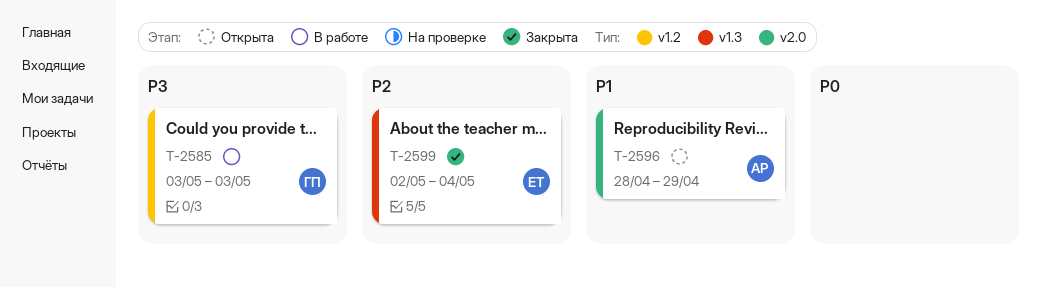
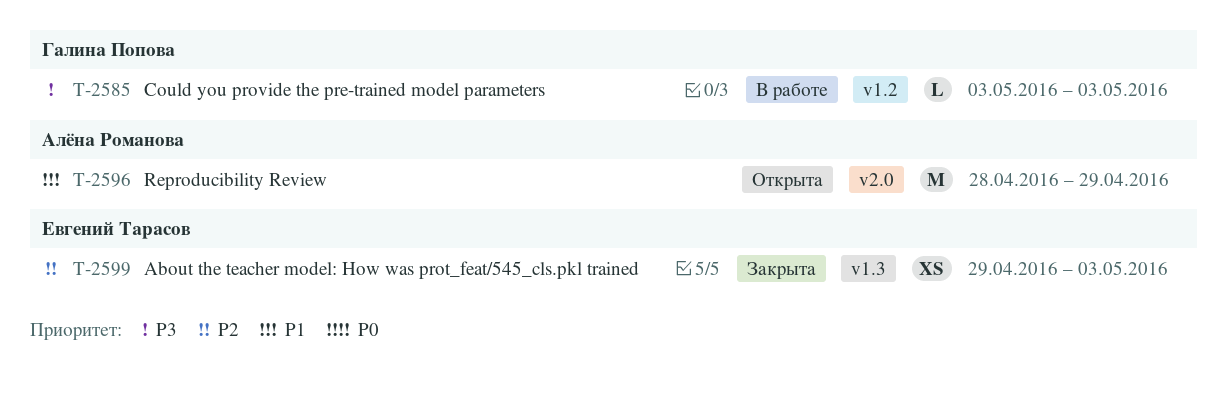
T-2599, start: May 2 -> Apr 29
T-2599, due: May 4 -> May 3

